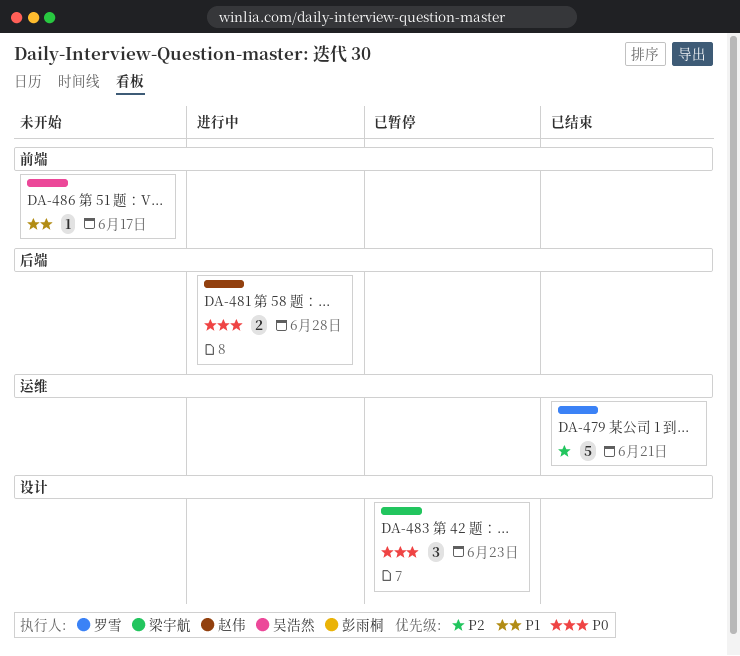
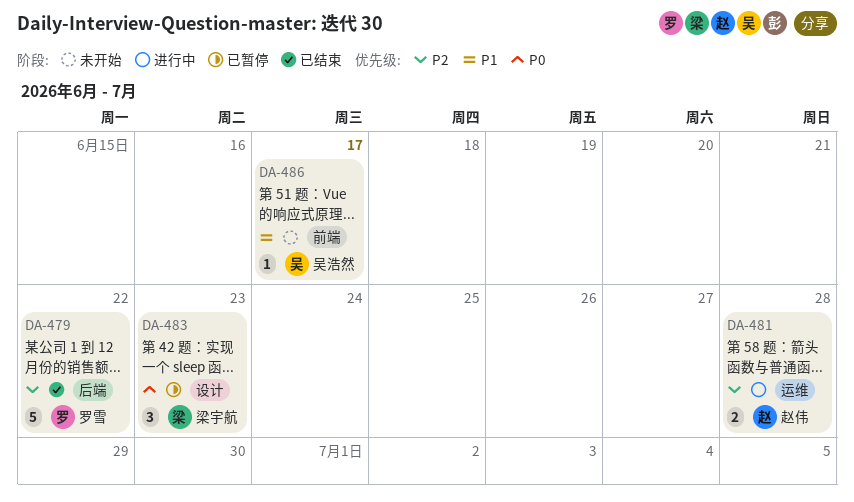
DA-479, label: 运维 -> 后端
DA-479, due: Jun 21 -> Jun 22
DA-481, priority: P0 -> P2
DA-481, label: 后端 -> 运维

